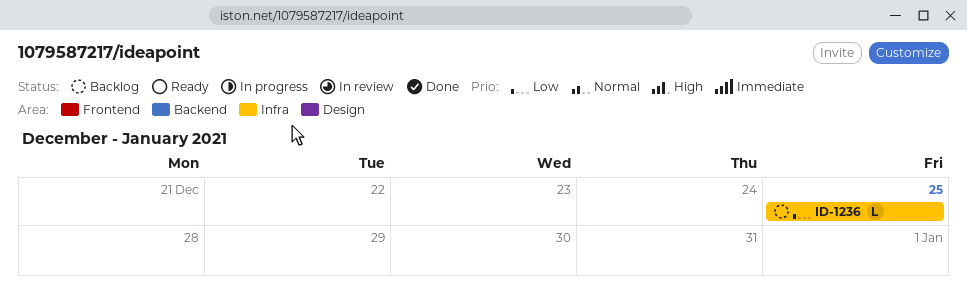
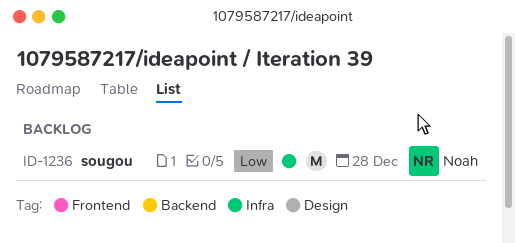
ID-1236, estimate: L -> M
ID-1236, due: Dec 25 -> Dec 28

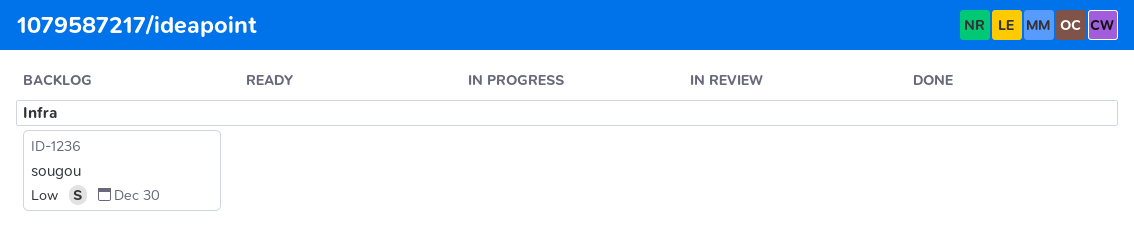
ID-1236, estimate: M -> S
ID-1236, due: Dec 28 -> Dec 30

